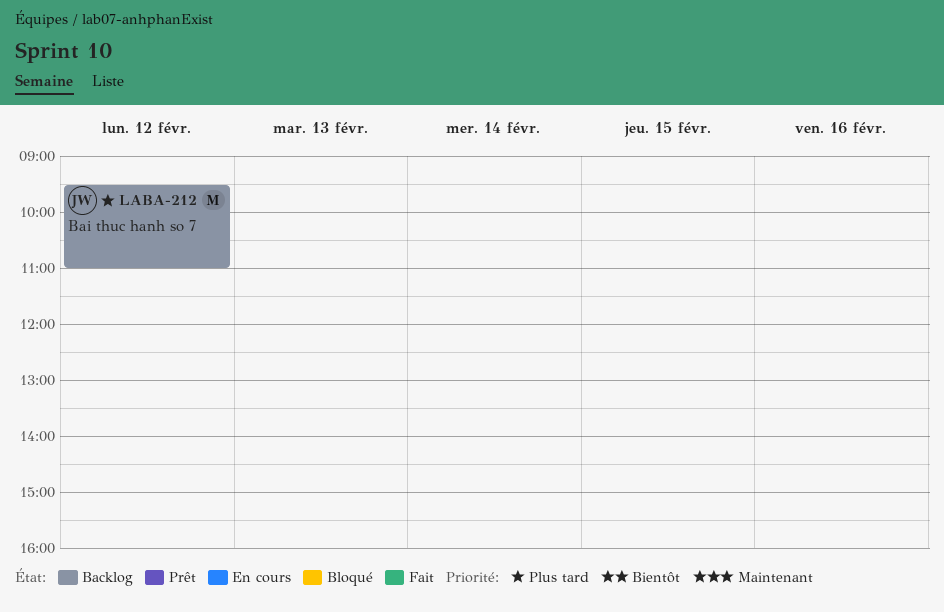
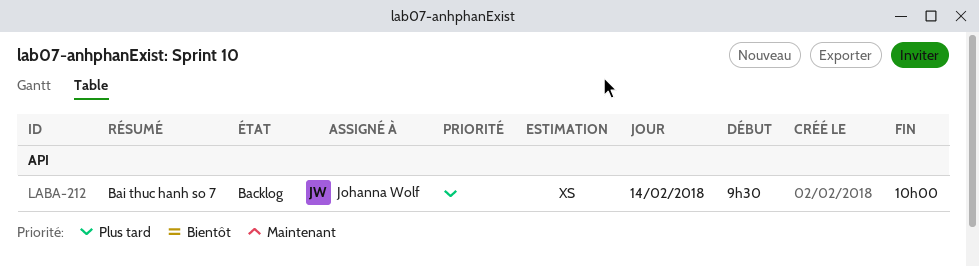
LABA-212, estimate: M -> XS
LABA-212, day: Feb 12 -> Feb 14
LABA-212, ends: 11:00 -> 10:00

